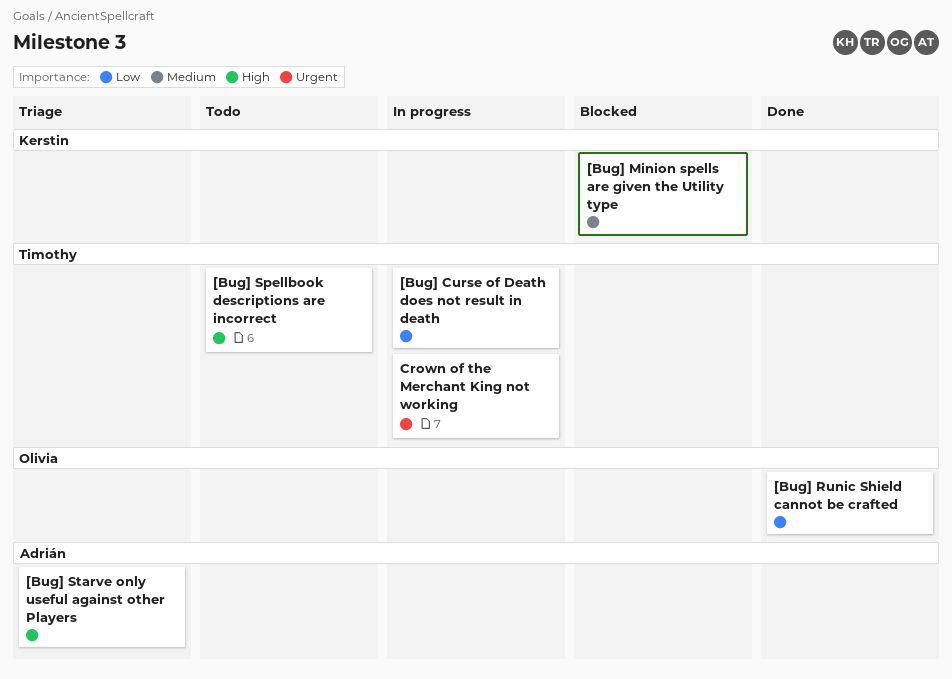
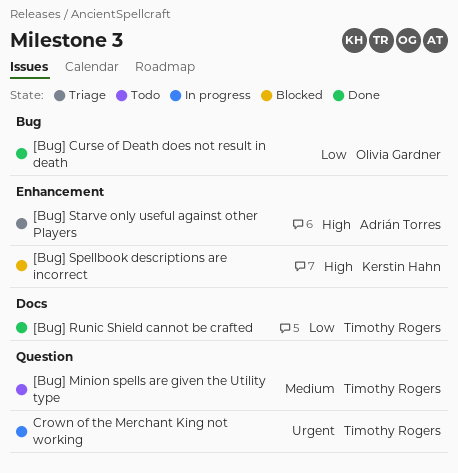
[Bug] Curse of Death does not result in death, status: In progress -> Done
[Bug] Curse of Death does not result in death, owner: Timothy Rogers -> Olivia Gardner
[Bug] Minion spells are given the Utility type, status: Blocked -> Todo
[Bug] Minion spells are given the Utility type, owner: Kerstin Hahn -> Timothy Rogers
[Bug] Runic Shield cannot be crafted, owner: Olivia Gardner -> Timothy Rogers
[Bug] Spellbook descriptions are incorrect, status: Todo -> Blocked
[Bug] Spellbook descriptions are incorrect, owner: Timothy Rogers -> Kerstin Hahn

